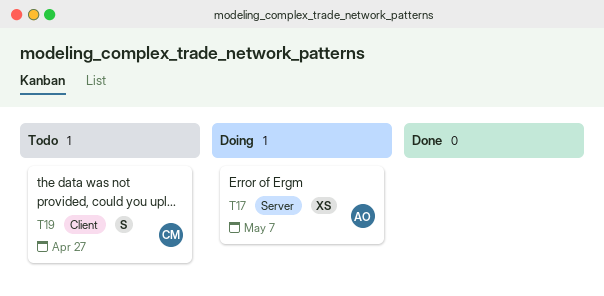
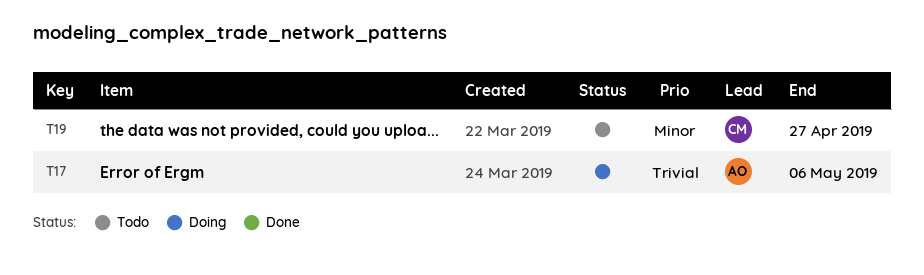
T17, due: May 7 -> May 6

